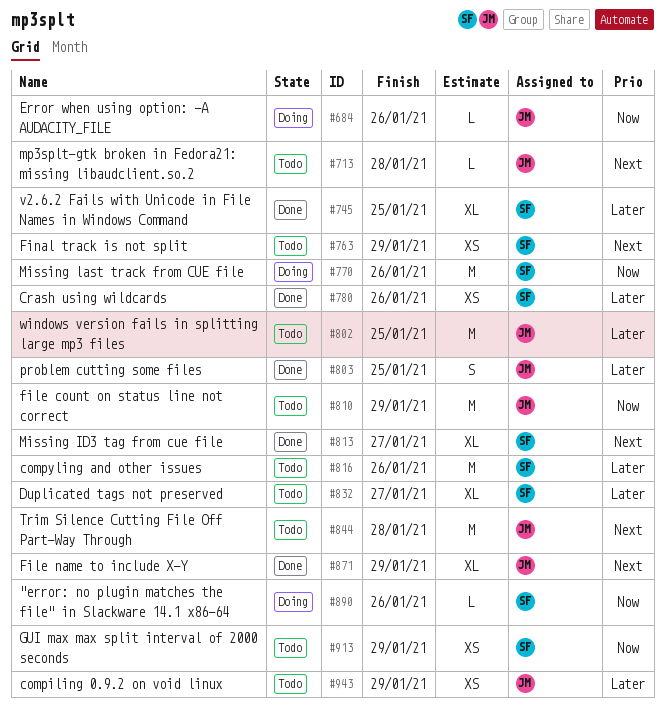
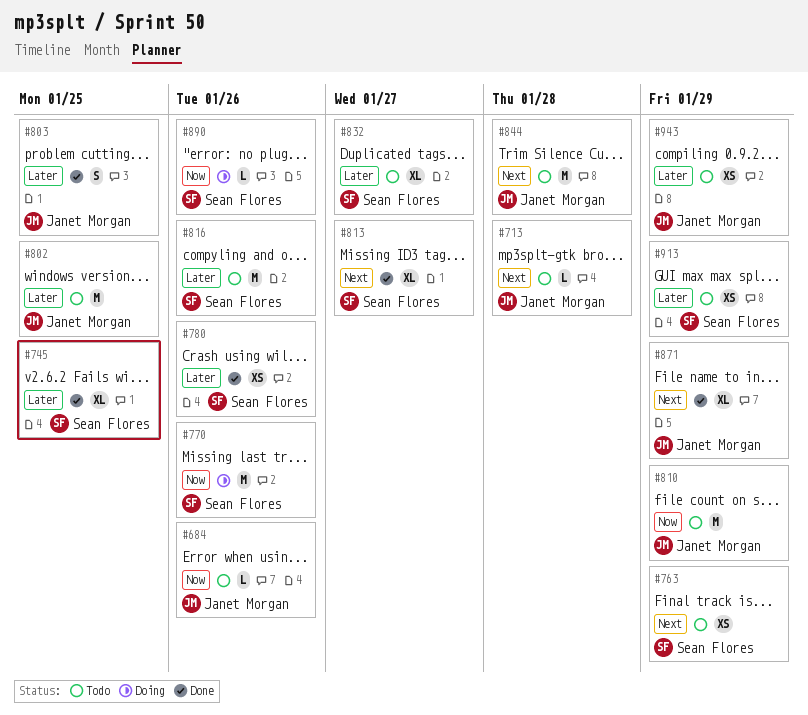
#684, status: Doing -> Todo
#913, priority: Now -> Later

